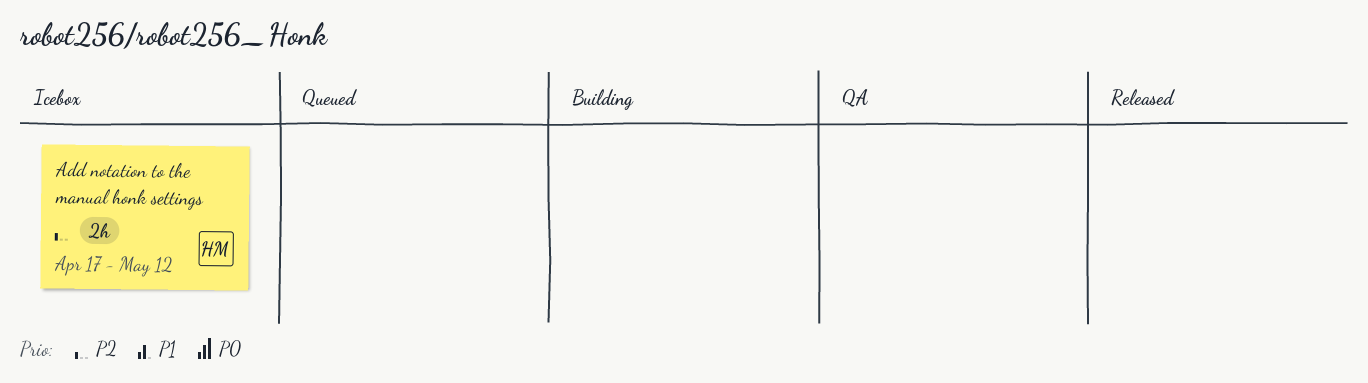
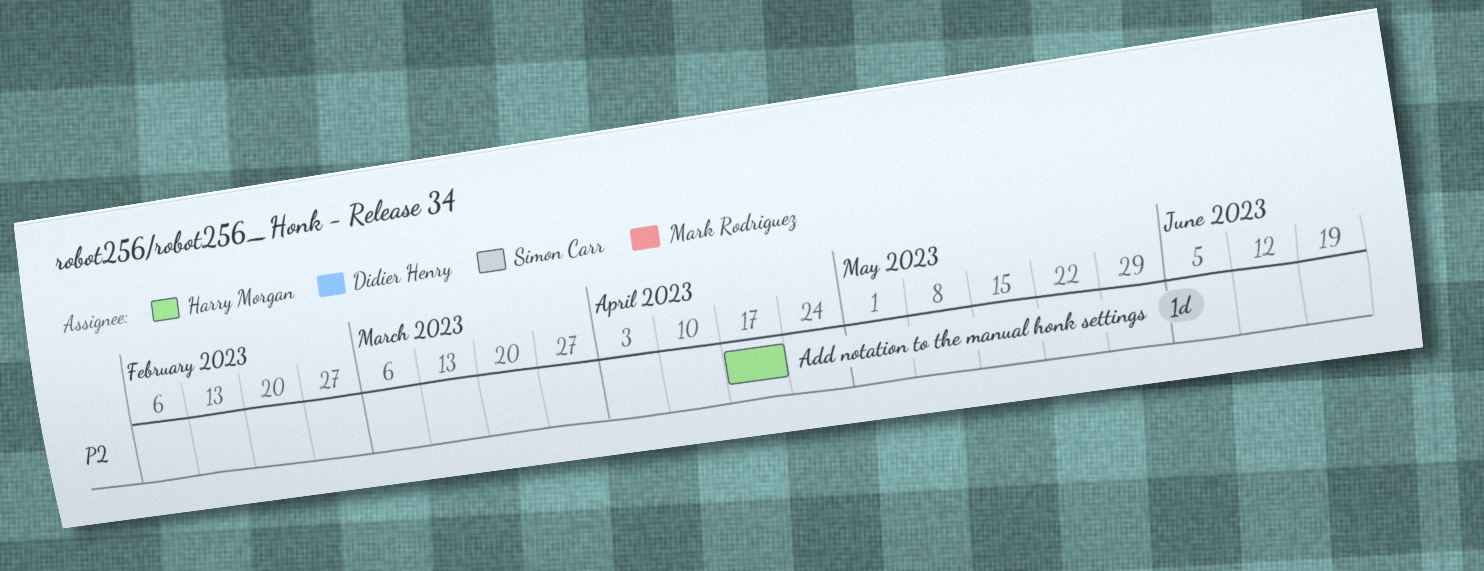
Add notation to the manual honk settings, estimate: 2h -> 1d
Add notation to the manual honk settings, due: May 12 -> Apr 21

